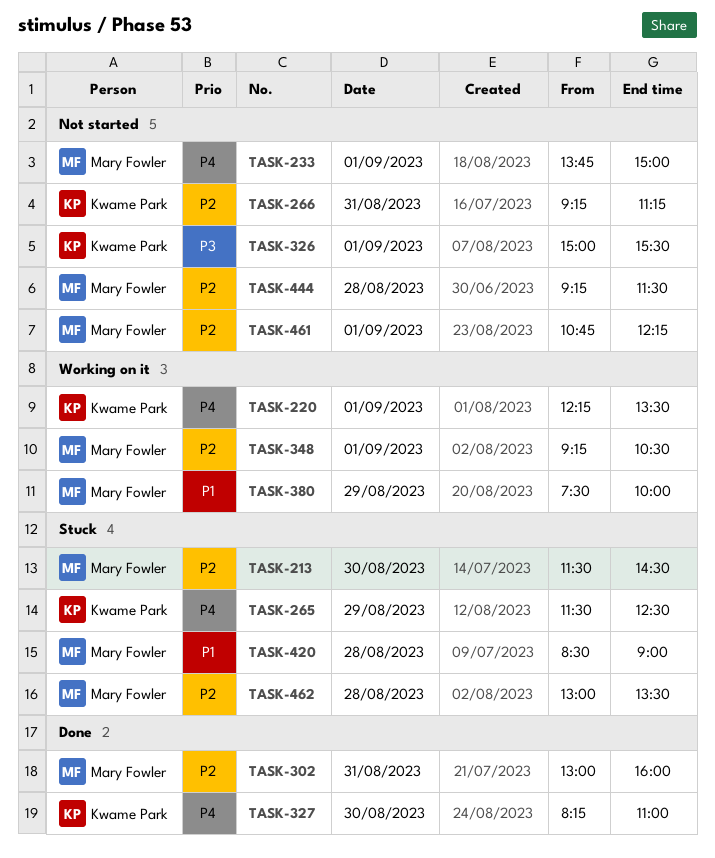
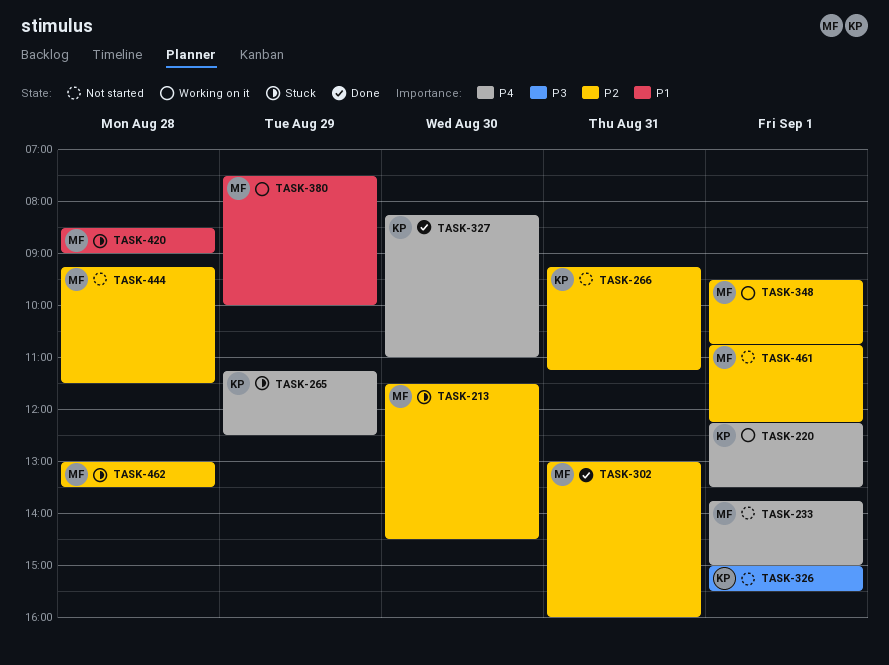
TASK-265, begins: 11:30 -> 11:15
TASK-348, begins: 09:15 -> 09:30
TASK-348, ends: 10:30 -> 10:45

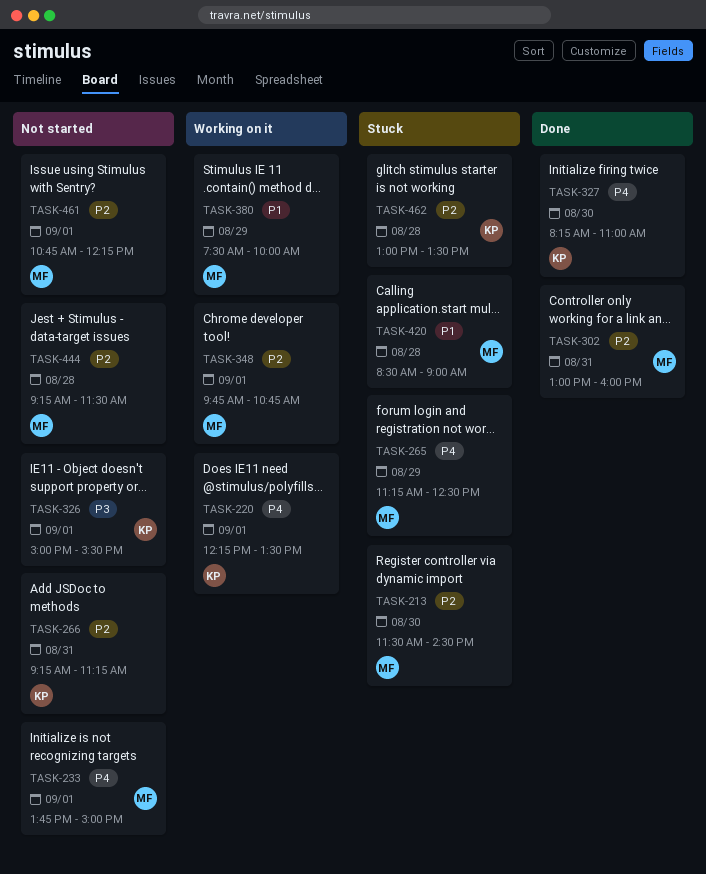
TASK-265, owner: KP -> MF
TASK-348, begins: 09:30 -> 09:45
TASK-462, owner: MF -> KP

